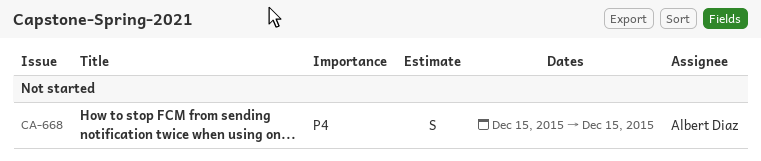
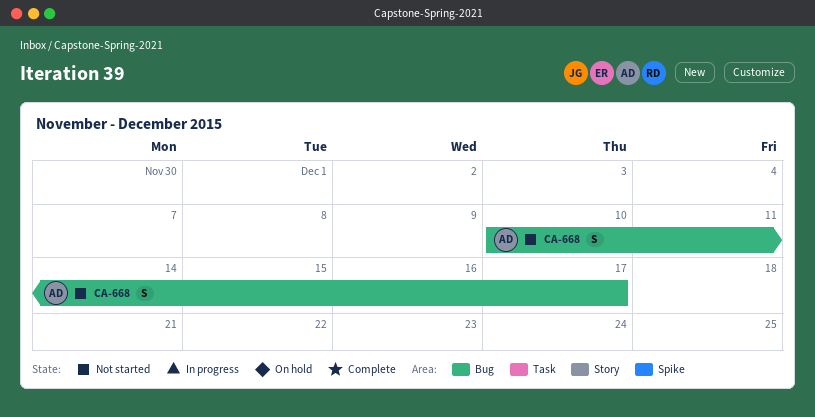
CA-668, start: Dec 15 -> Dec 10
CA-668, due: Dec 15 -> Dec 17

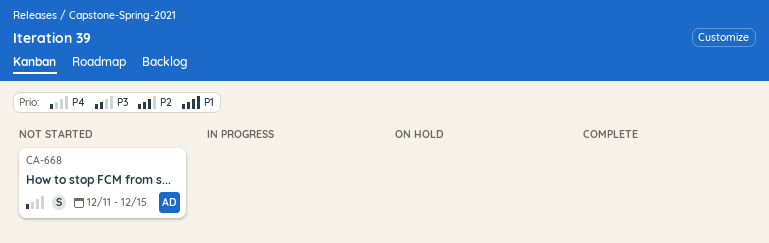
CA-668, start: Dec 10 -> Dec 11
CA-668, due: Dec 17 -> Dec 15

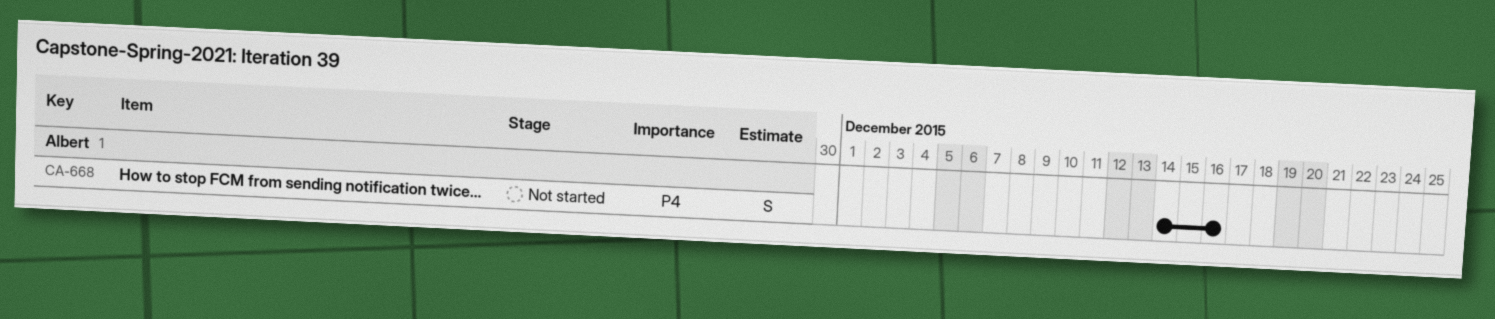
CA-668, start: Dec 11 -> Dec 14
CA-668, due: Dec 15 -> Dec 16

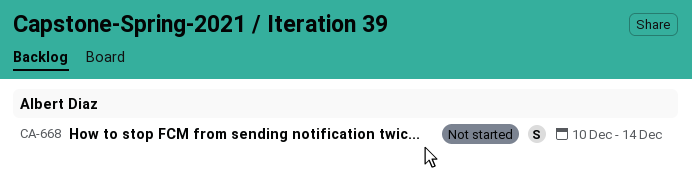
CA-668, start: Dec 14 -> Dec 10
CA-668, due: Dec 16 -> Dec 14

